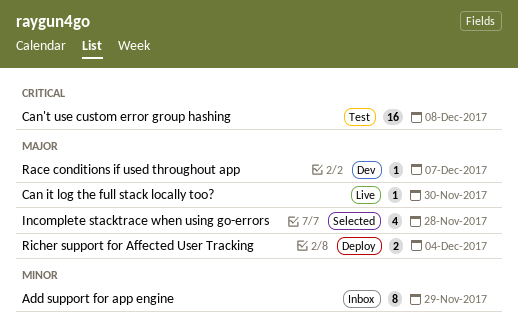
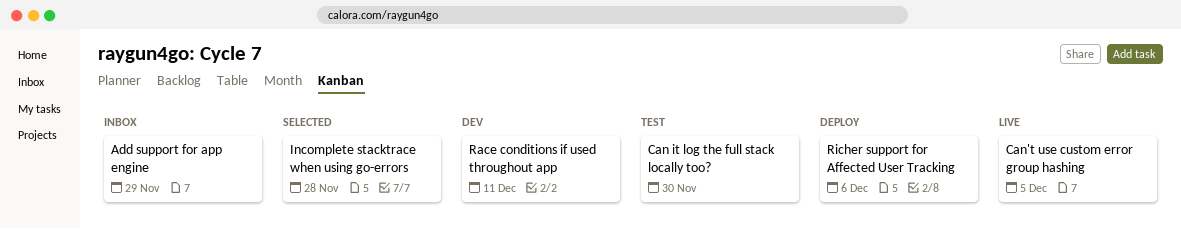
Can it log the full stack locally too?, status: Live -> Test
Can't use custom error group hashing, status: Test -> Live
Can't use custom error group hashing, due: Dec 8 -> Dec 5
Race conditions if used throughout app, due: Dec 7 -> Dec 11
Richer support for Affected User Tracking, due: Dec 4 -> Dec 6

